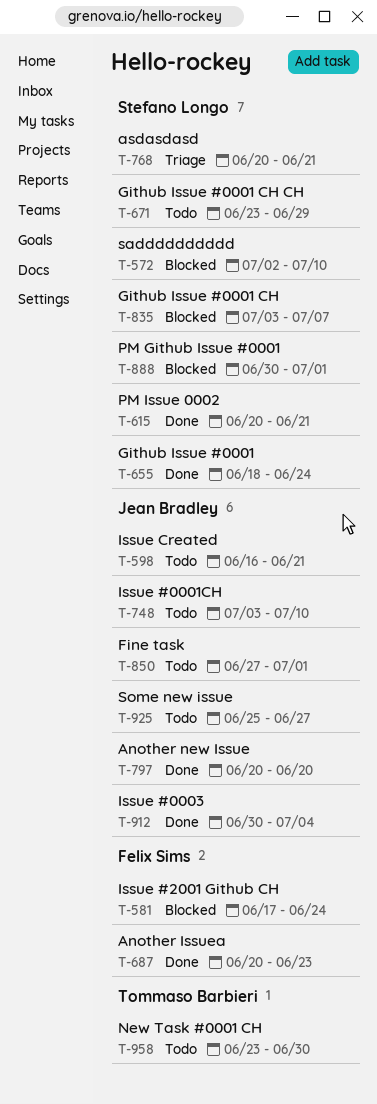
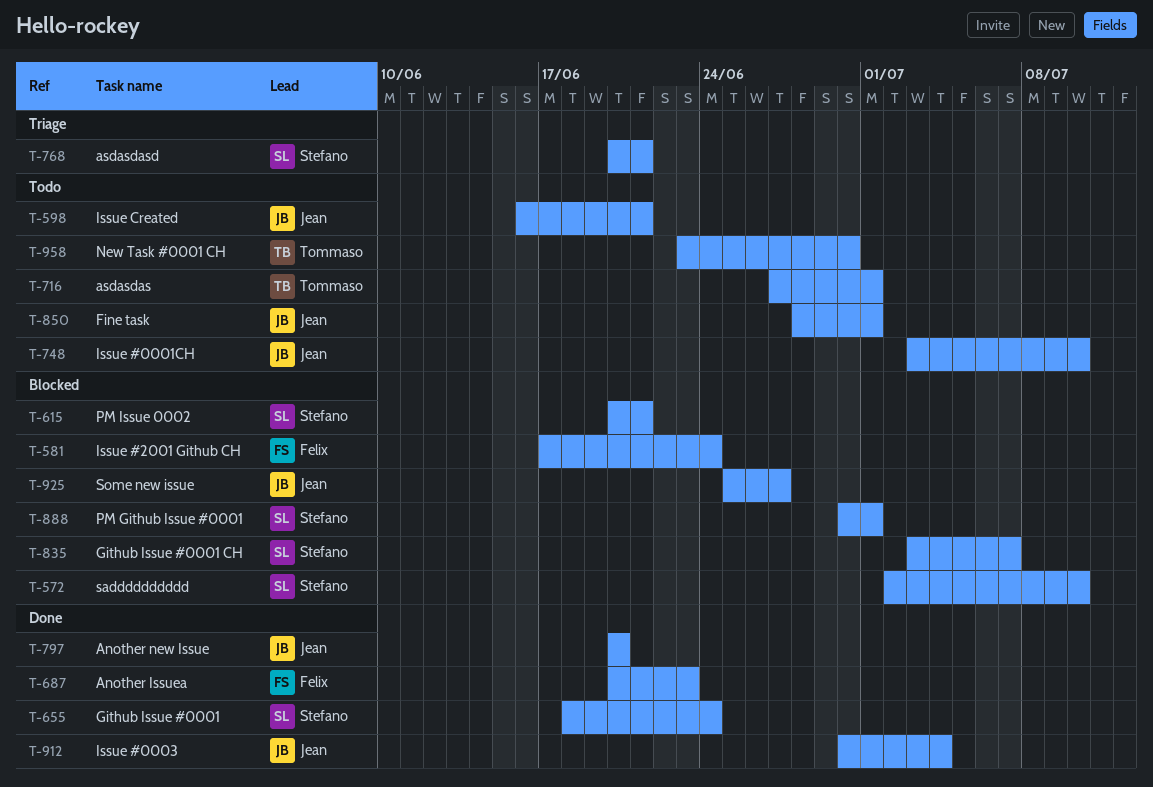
T-615, status: Done -> Blocked
T-671: present -> none
T-716: none -> present
T-850, start: Jun 27 -> Jun 28
T-925, status: Todo -> Blocked

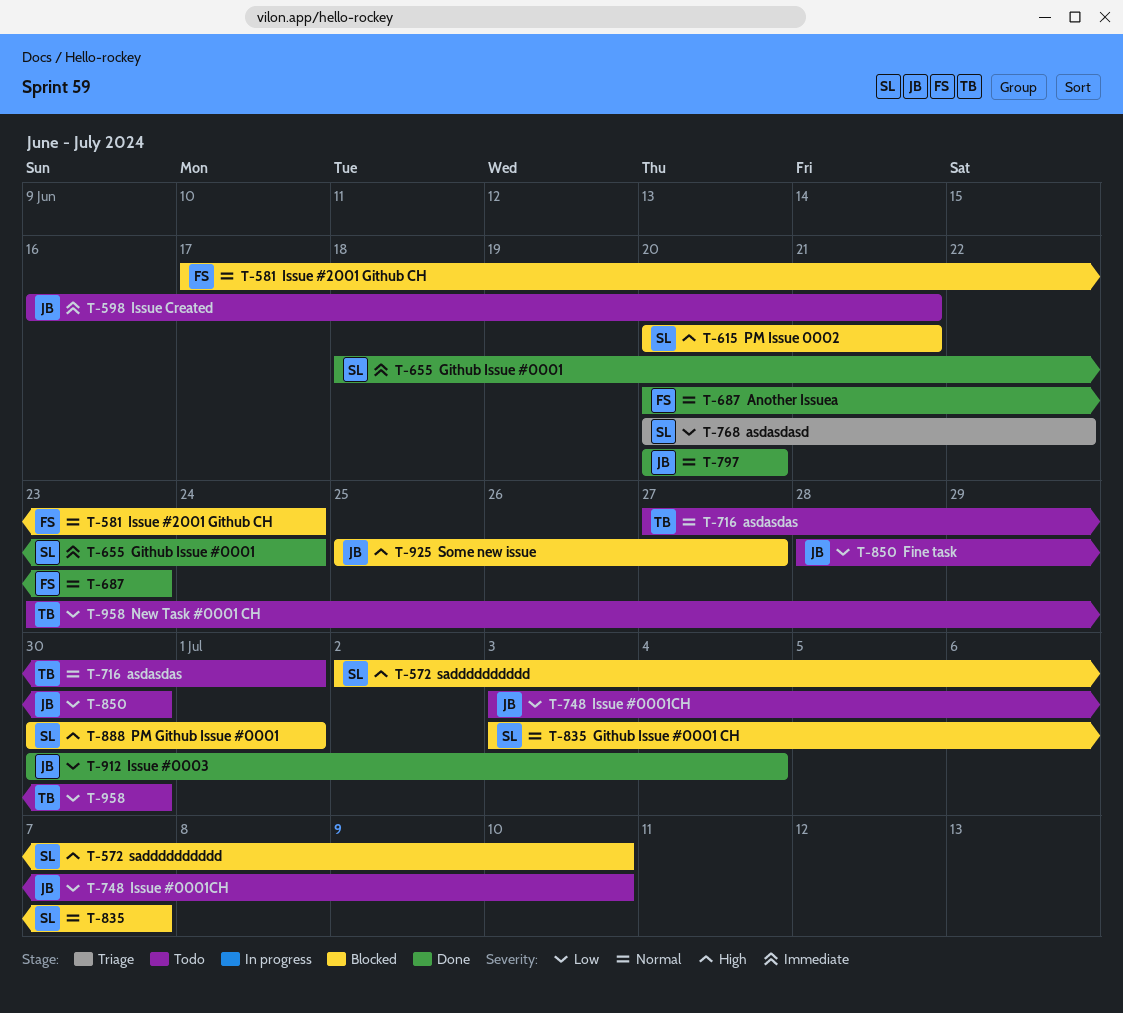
T-768, due: Jun 21 -> Jun 22
T-850, due: Jul 1 -> Jun 30

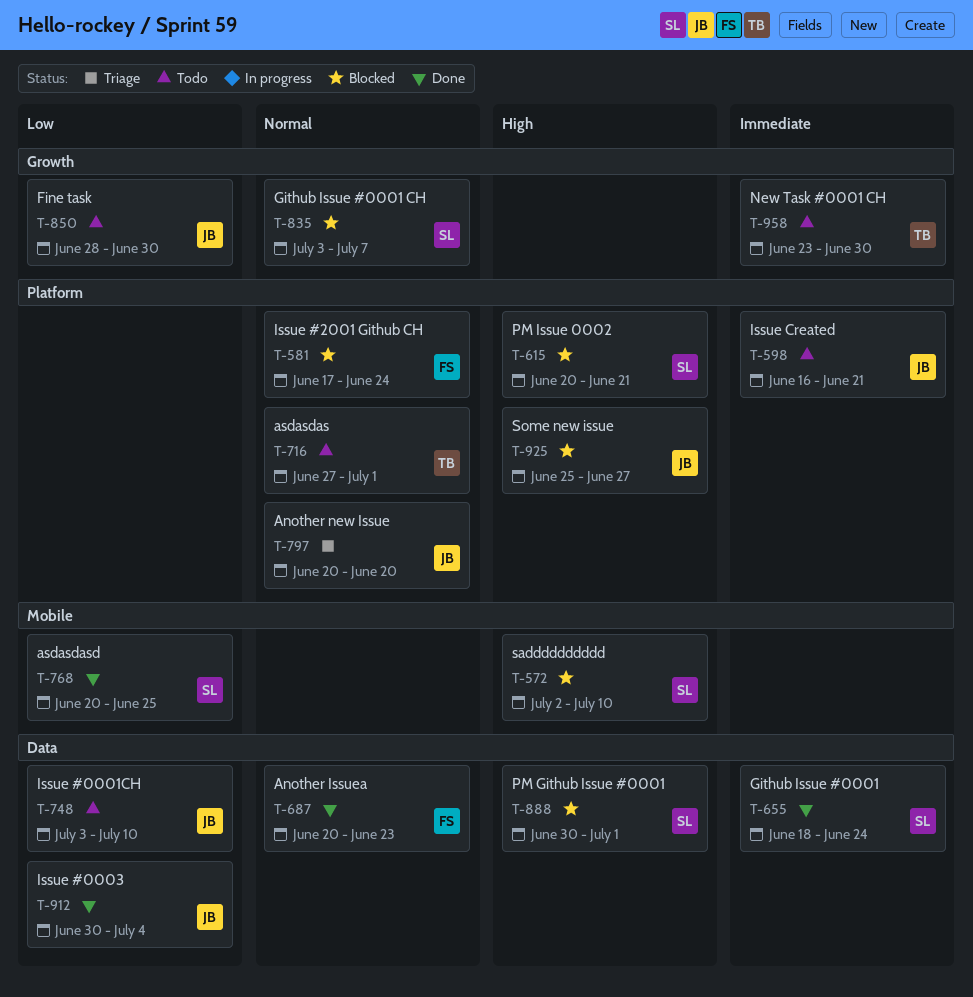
T-768, status: Triage -> Done
T-768, due: Jun 22 -> Jun 25
T-797, status: Done -> Triage
T-958, priority: Low -> Immediate

